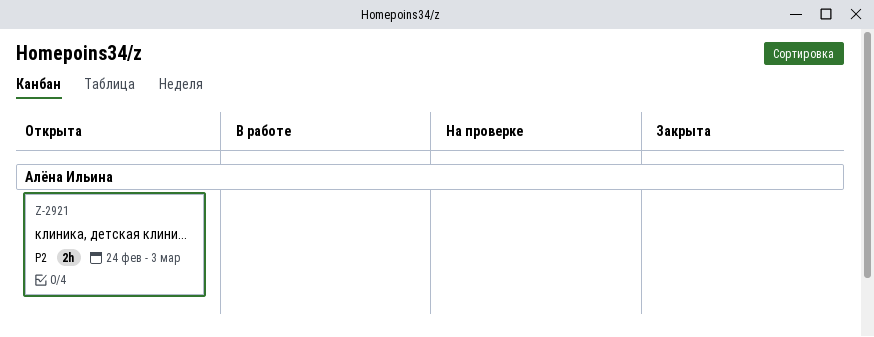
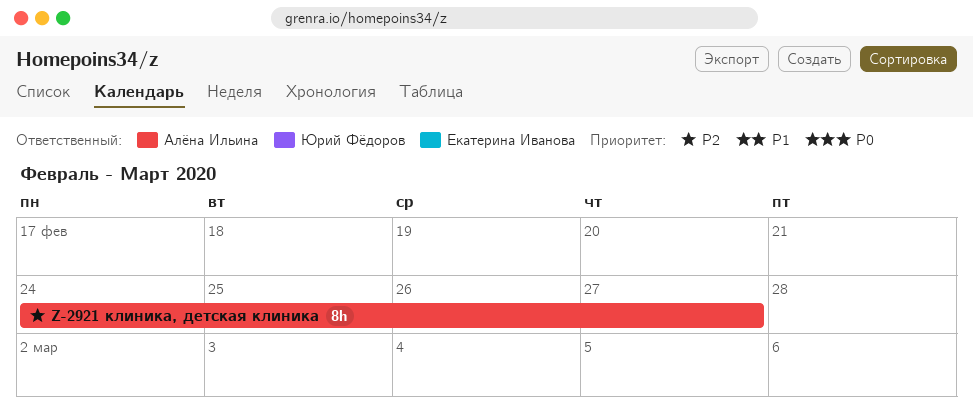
Z-2921, estimate: 2h -> 8h
Z-2921, due: Mar 3 -> Feb 27

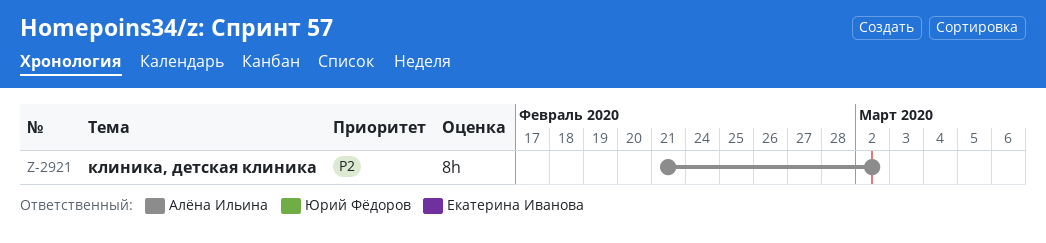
Z-2921, start: Feb 24 -> Feb 21
Z-2921, due: Feb 27 -> Mar 2

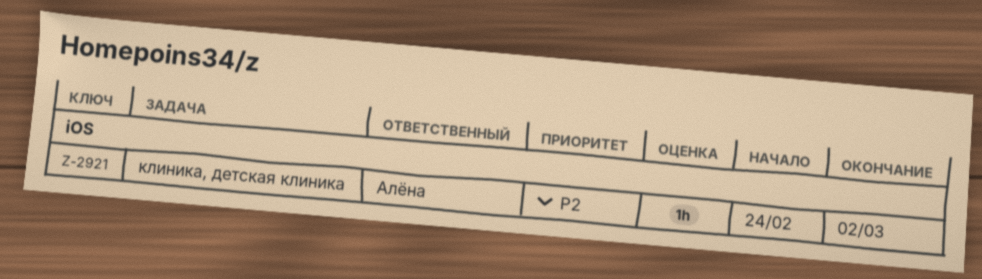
Z-2921, estimate: 8h -> 1h
Z-2921, start: Feb 21 -> Feb 24

